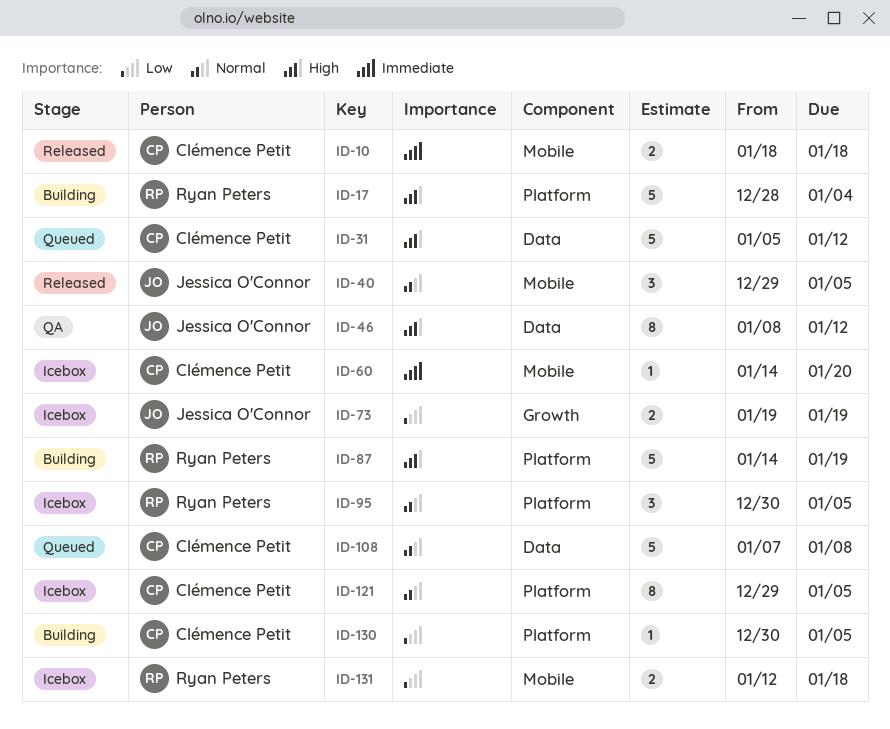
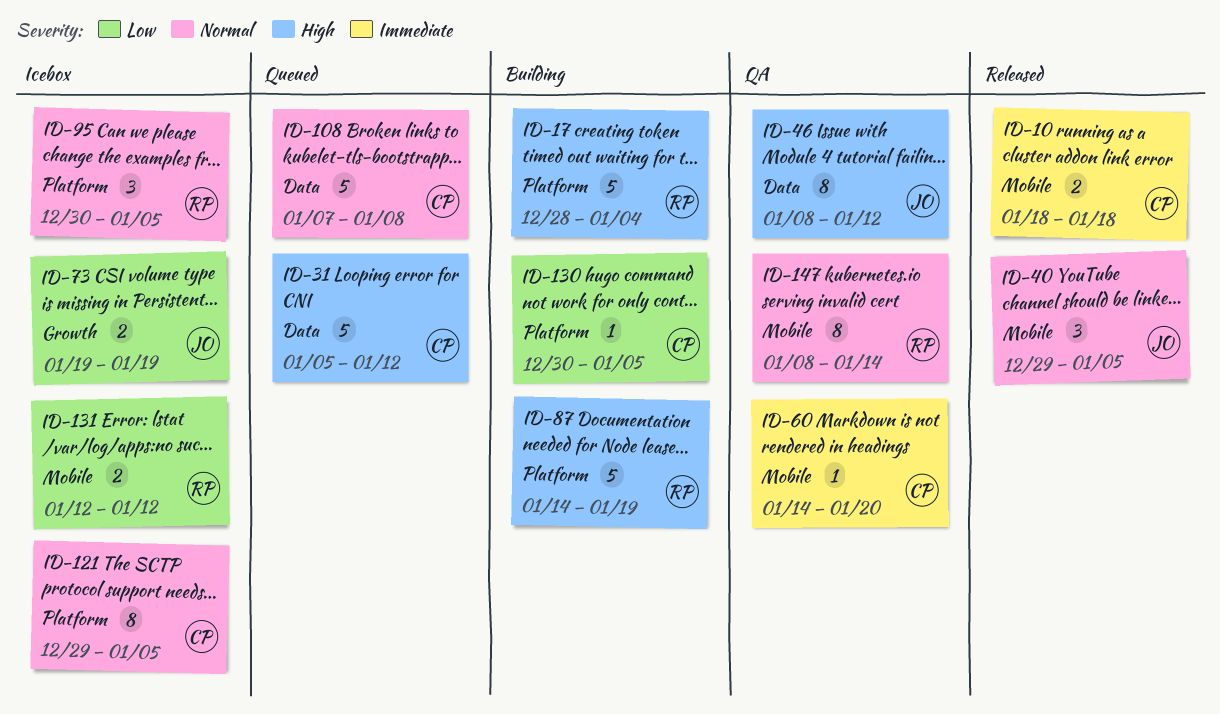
ID-60, status: Icebox -> QA
ID-131, due: Jan 18 -> Jan 12
ID-147: none -> present

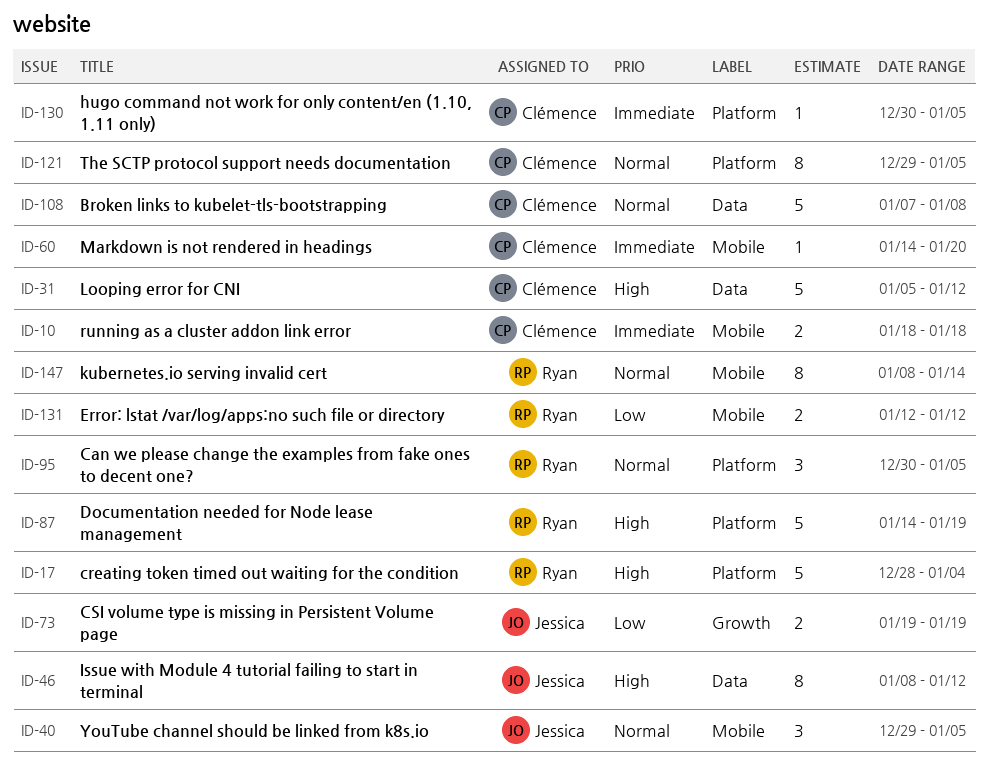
ID-130, priority: Low -> Immediate

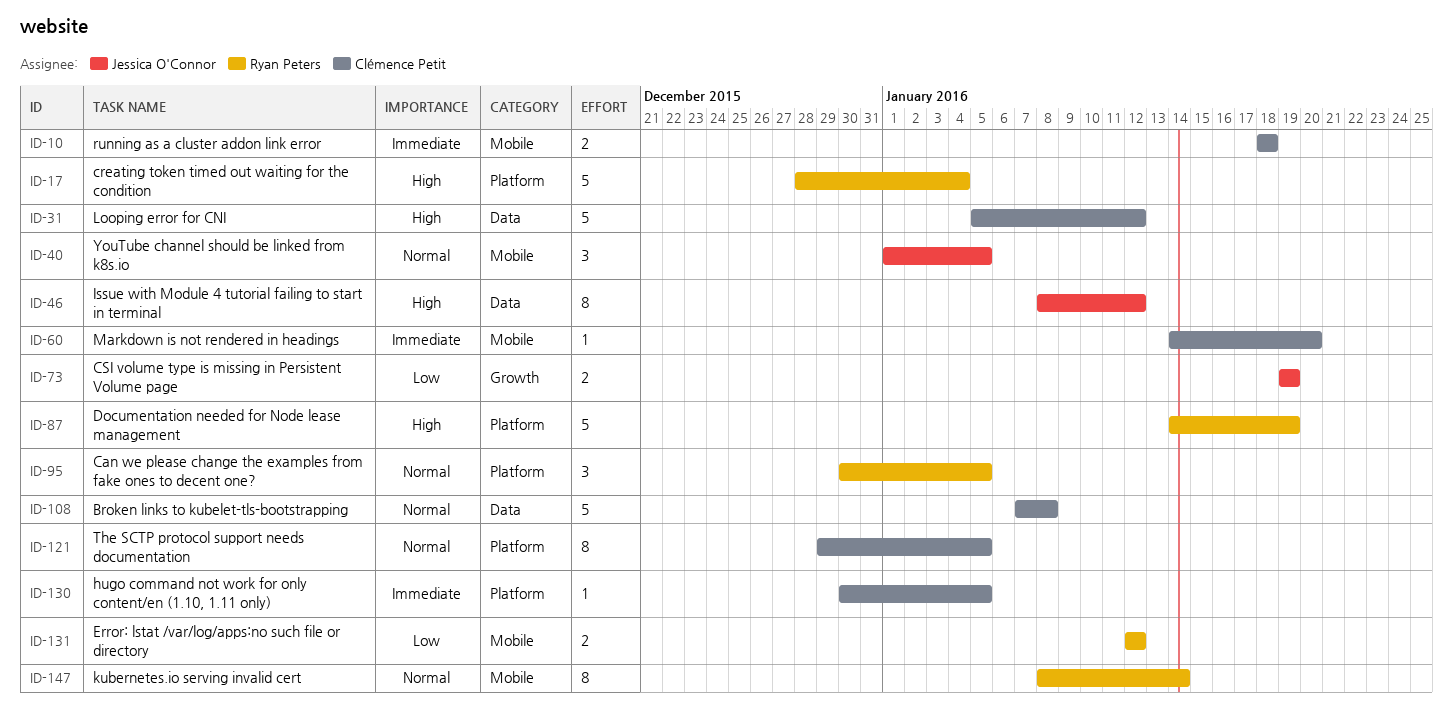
ID-40, start: Dec 29 -> Jan 1

